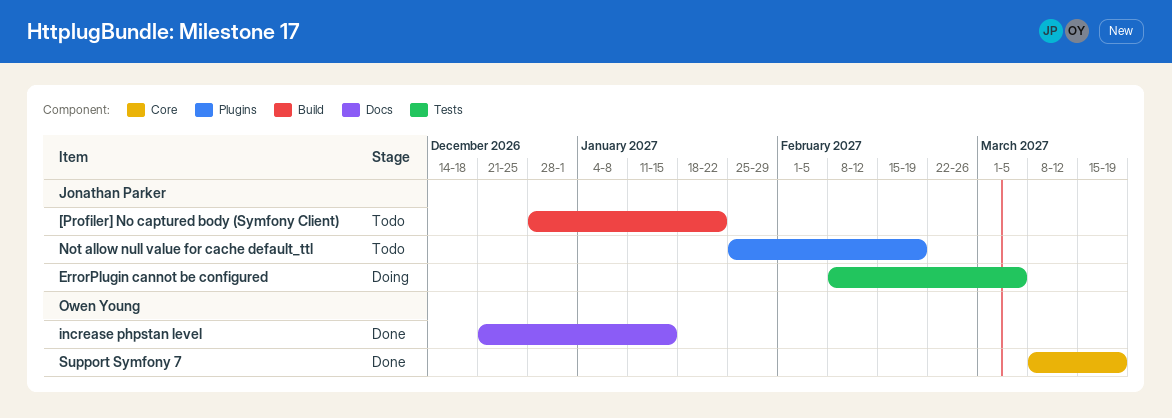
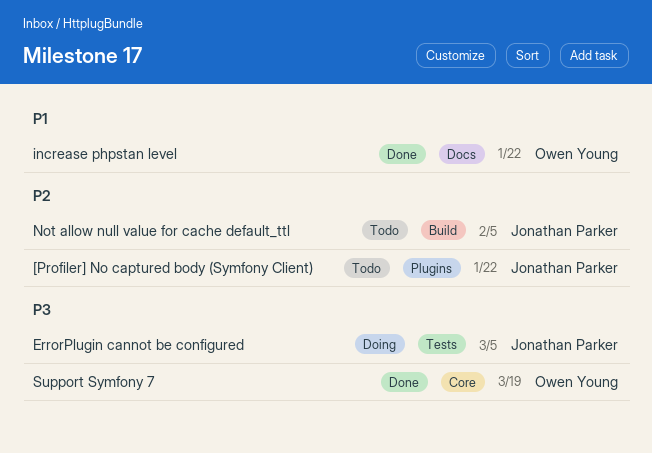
[Profiler] No captured body (Symfony Client), label: Build -> Plugins
increase phpstan level, due: Jan 15 -> Jan 22
Not allow null value for cache default_ttl, label: Plugins -> Build
Not allow null value for cache default_ttl, due: Feb 19 -> Feb 5

